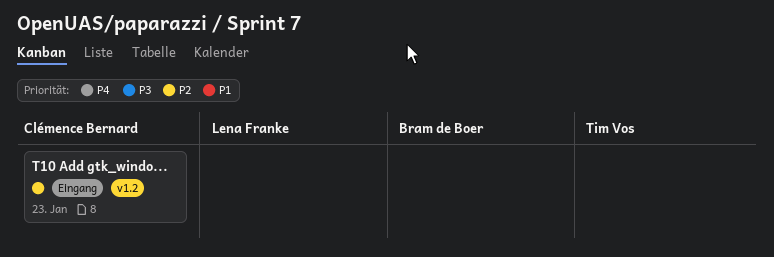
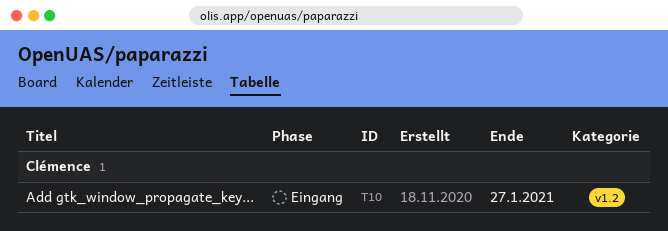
T10, due: Jan 23 -> Jan 27

